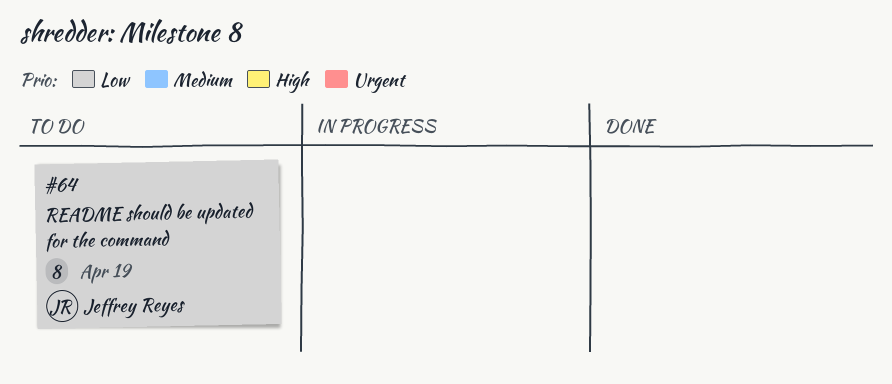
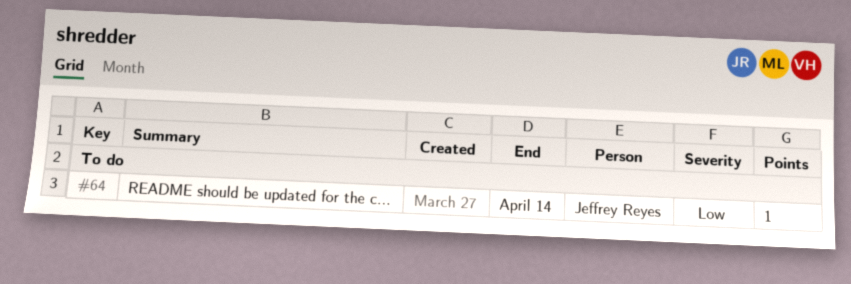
#64, estimate: 8 -> 1
#64, due: Apr 19 -> Apr 14

